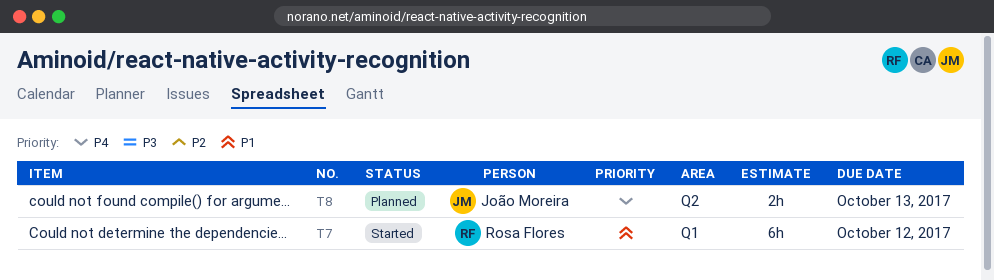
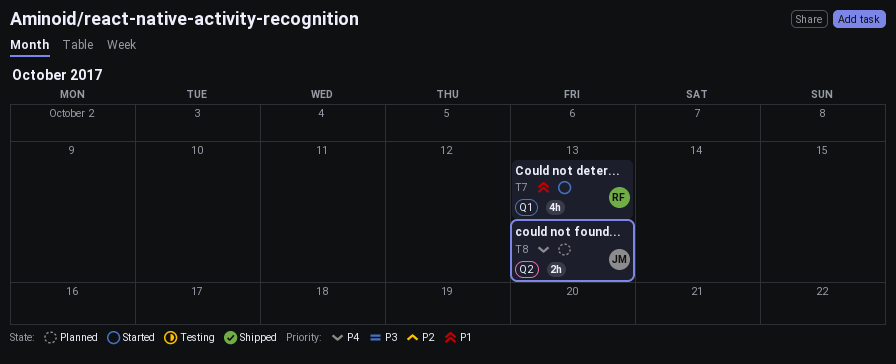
T7, estimate: 6h -> 4h
T7, due: Oct 12 -> Oct 13

